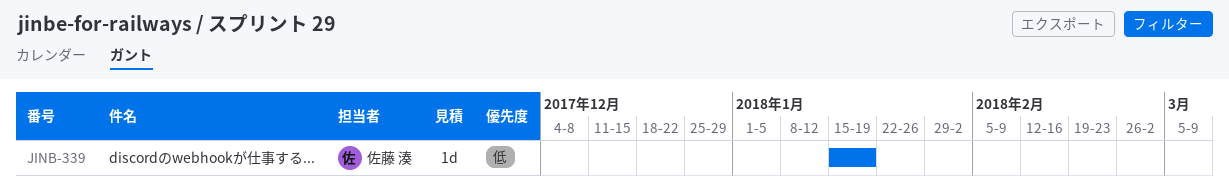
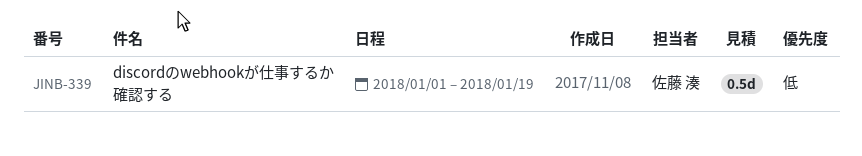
JINB-339, estimate: 1d -> 0.5d
JINB-339, start: Jan 15 -> Jan 1

